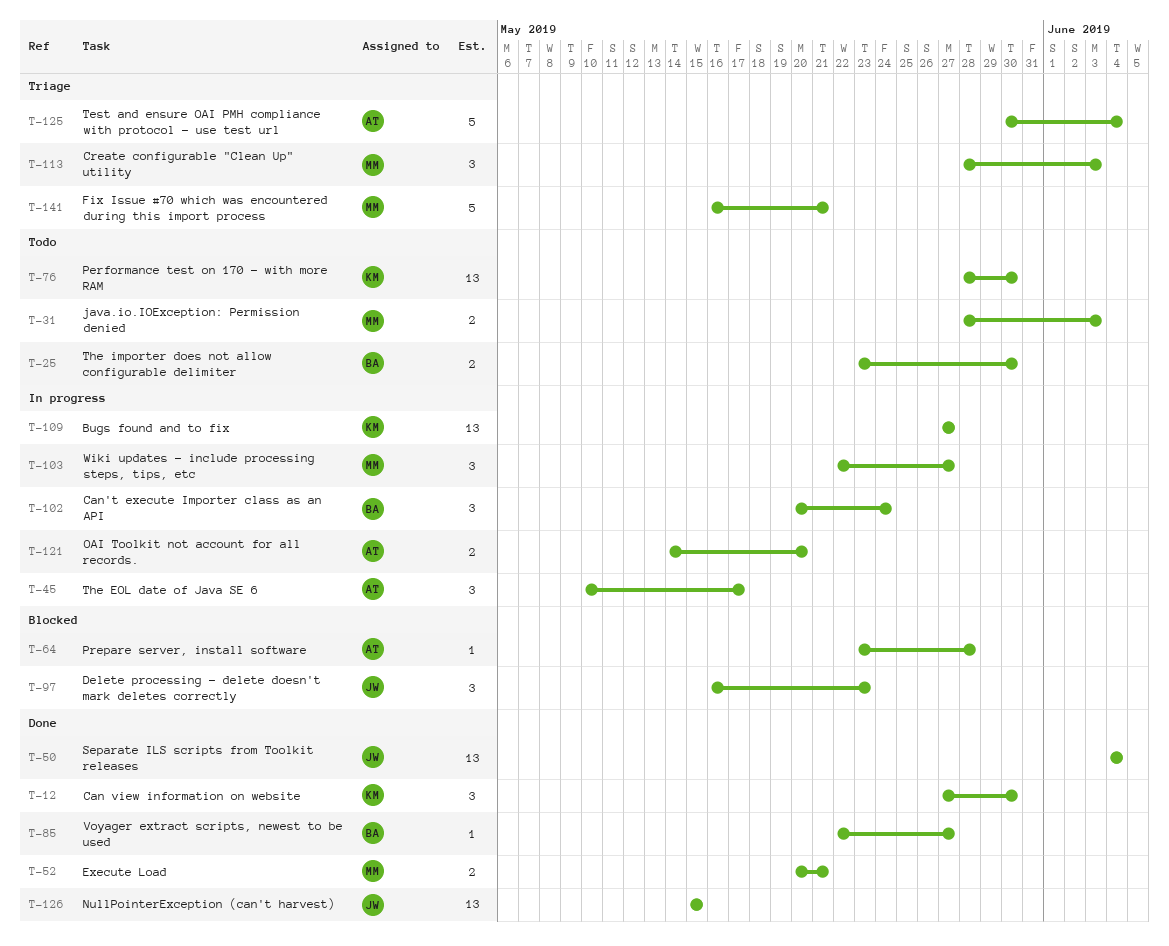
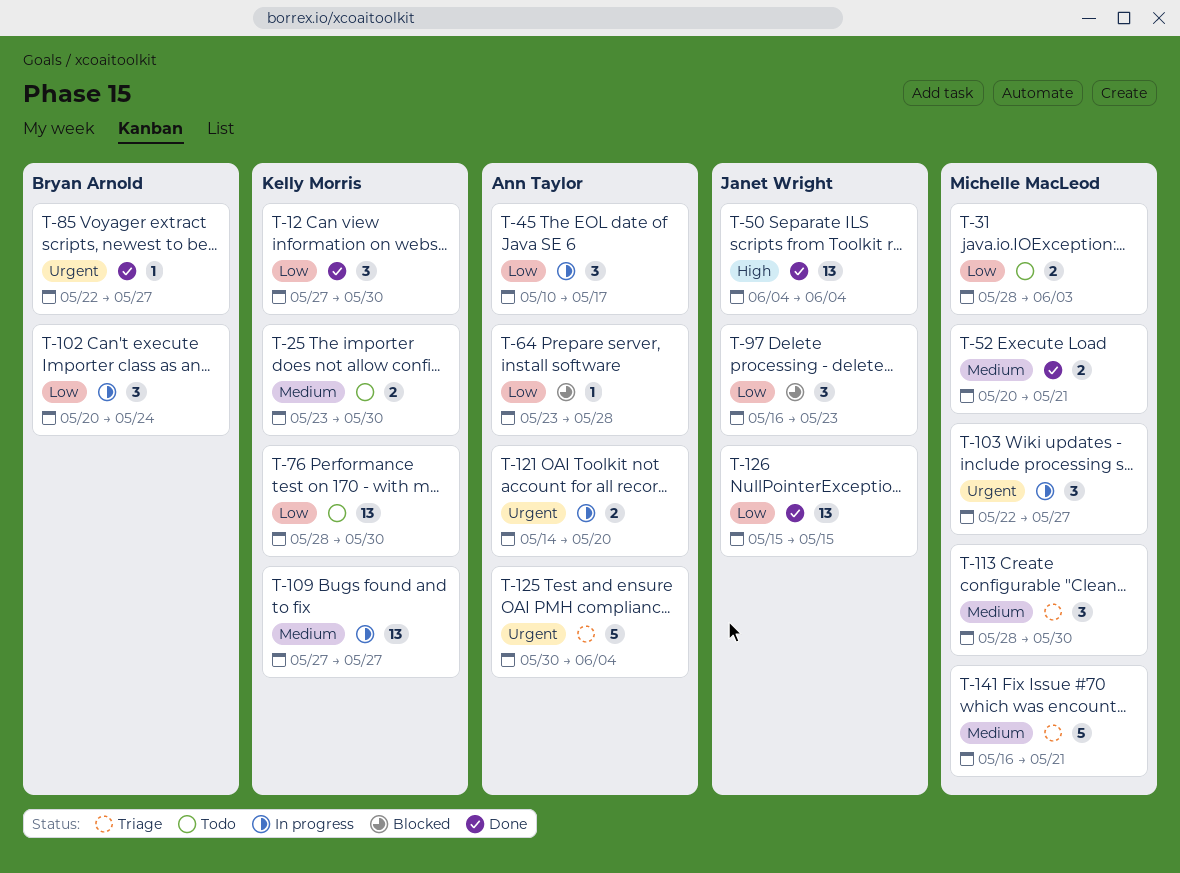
T-25, owner: Bryan Arnold -> Kelly Morris
T-113, due: Jun 3 -> May 30

